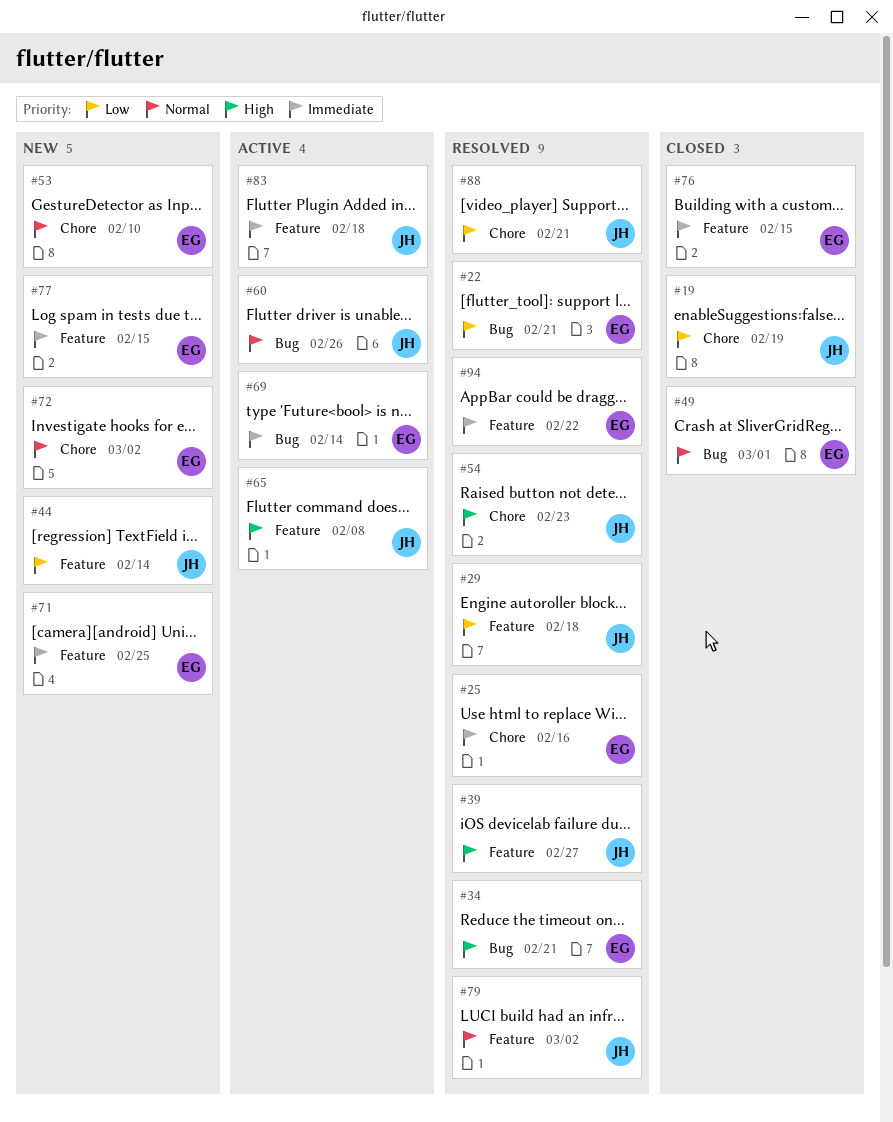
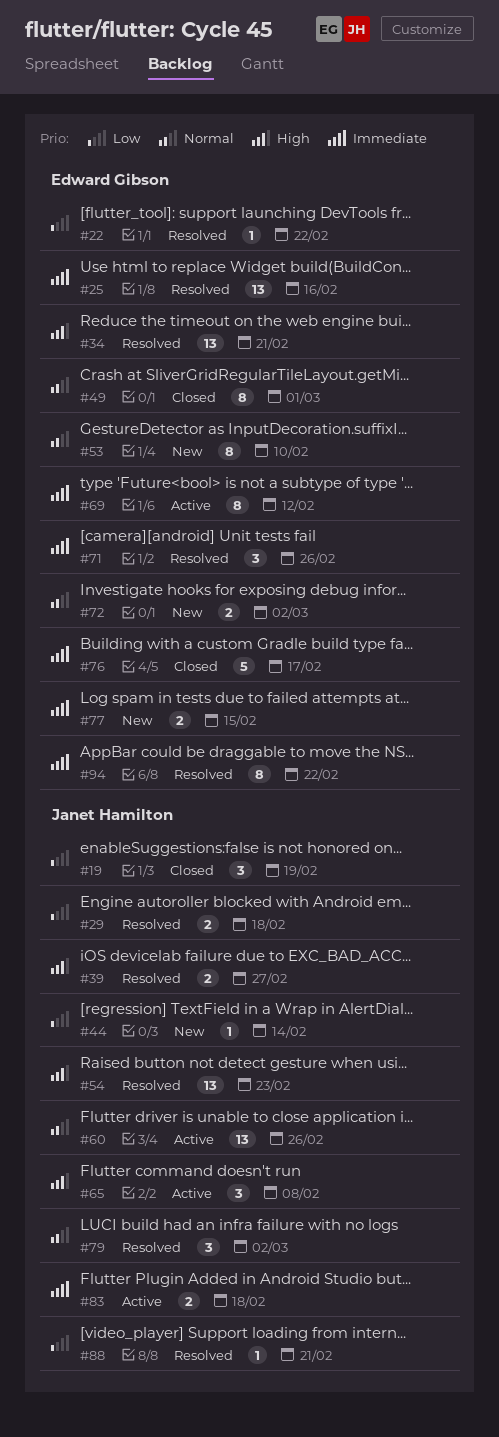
#22, due: Feb 21 -> Feb 22
#69, due: Feb 14 -> Feb 12
#71, status: New -> Resolved
#71, due: Feb 25 -> Feb 26
#76, due: Feb 15 -> Feb 17

